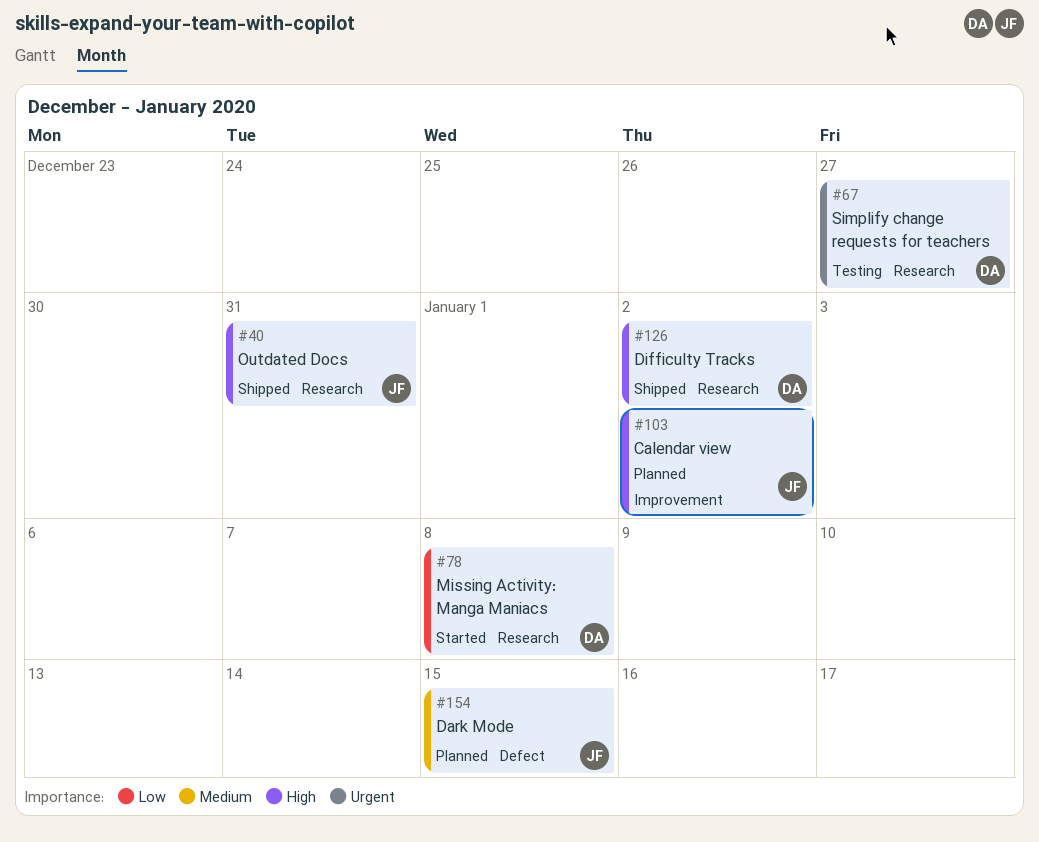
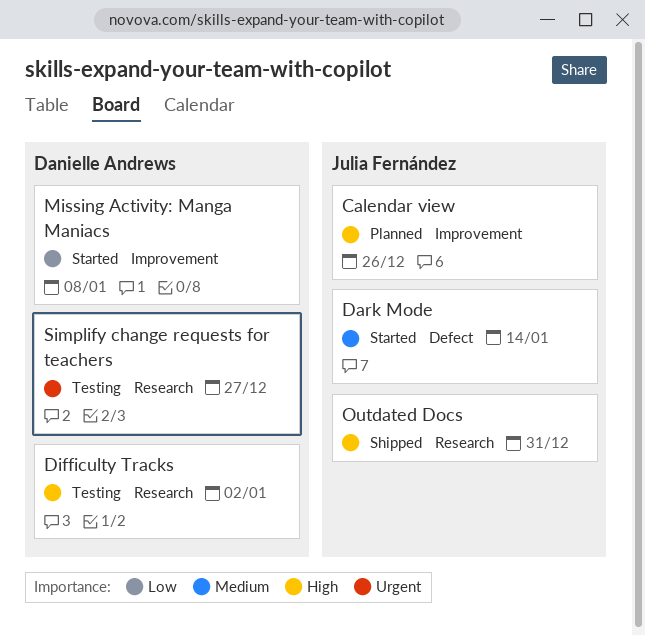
Calendar view, due: Jan 2 -> Dec 26
Dark Mode, status: Planned -> Started
Dark Mode, due: Jan 15 -> Jan 14
Difficulty Tracks, status: Shipped -> Testing
Missing Activity: Manga Maniacs, label: Research -> Improvement

